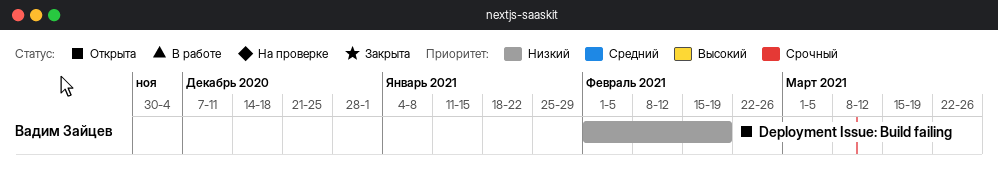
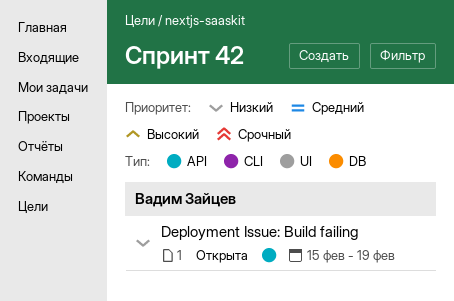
Deployment Issue: Build failing, start: Feb 1 -> Feb 15

